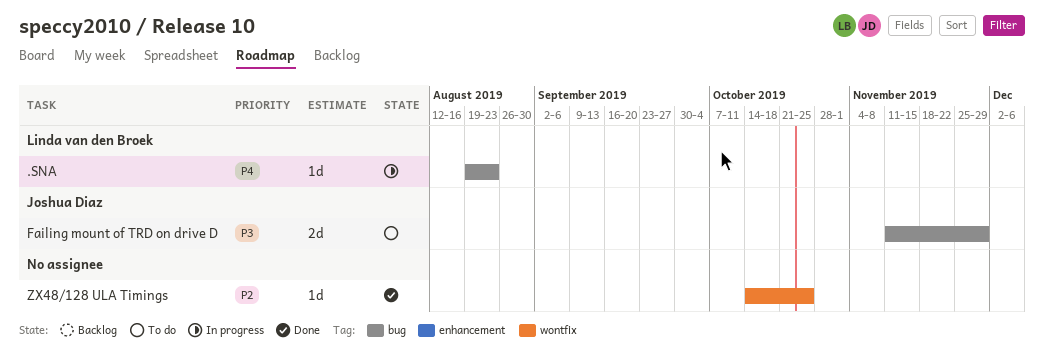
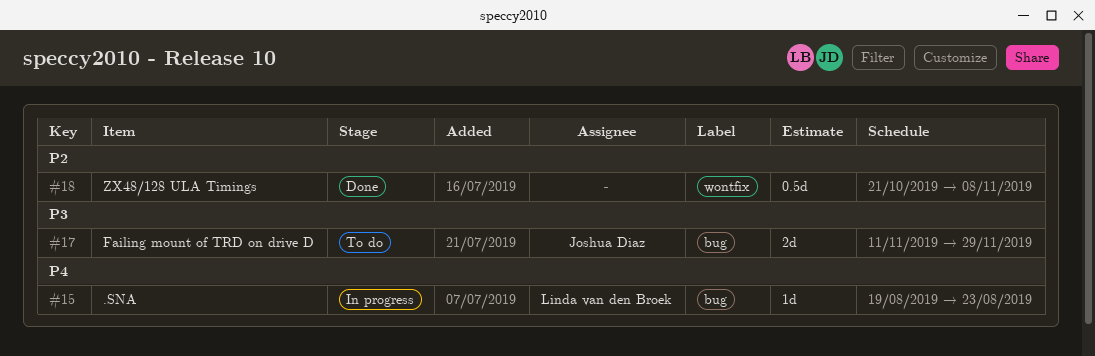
ZX48/128 ULA Timings, estimate: 1d -> 0.5d
ZX48/128 ULA Timings, start: Oct 14 -> Oct 21
ZX48/128 ULA Timings, due: Oct 25 -> Nov 8

